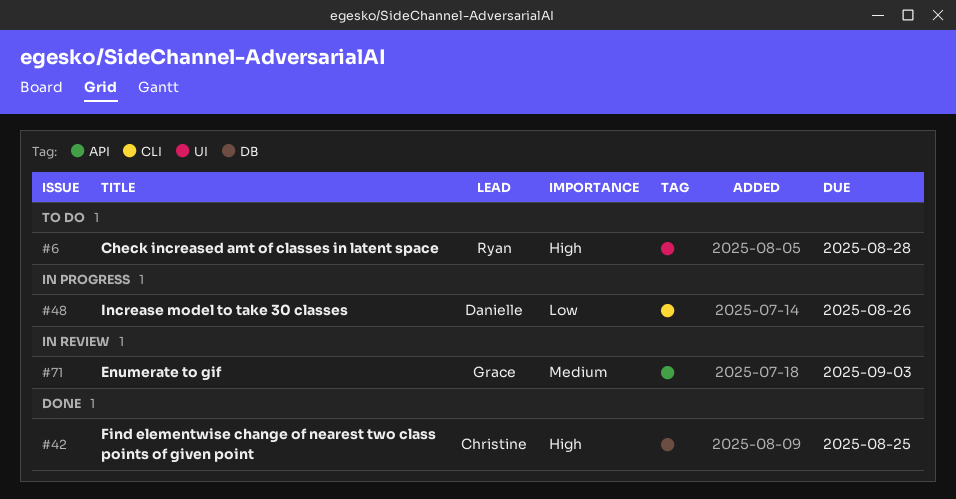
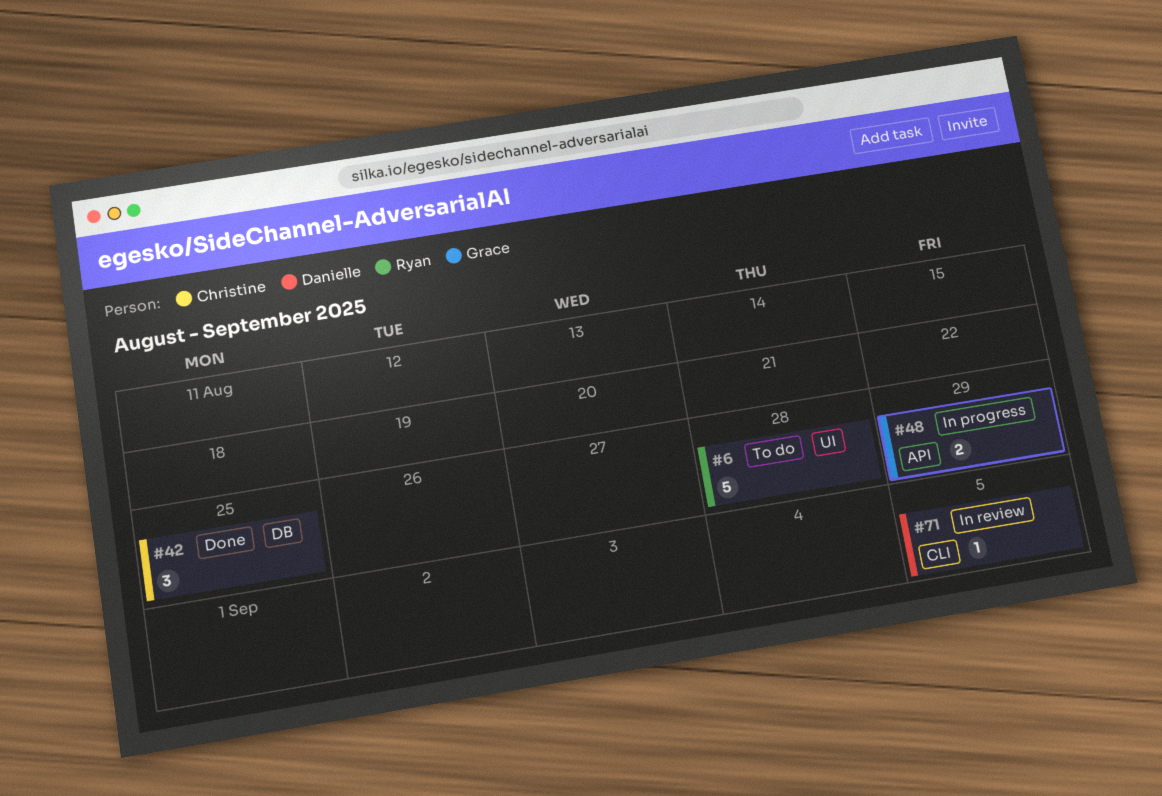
#48, owner: Danielle -> Grace
#48, label: CLI -> API
#48, due: Aug 26 -> Aug 29
#71, owner: Grace -> Danielle
#71, label: API -> CLI
#71, due: Sep 3 -> Sep 5

